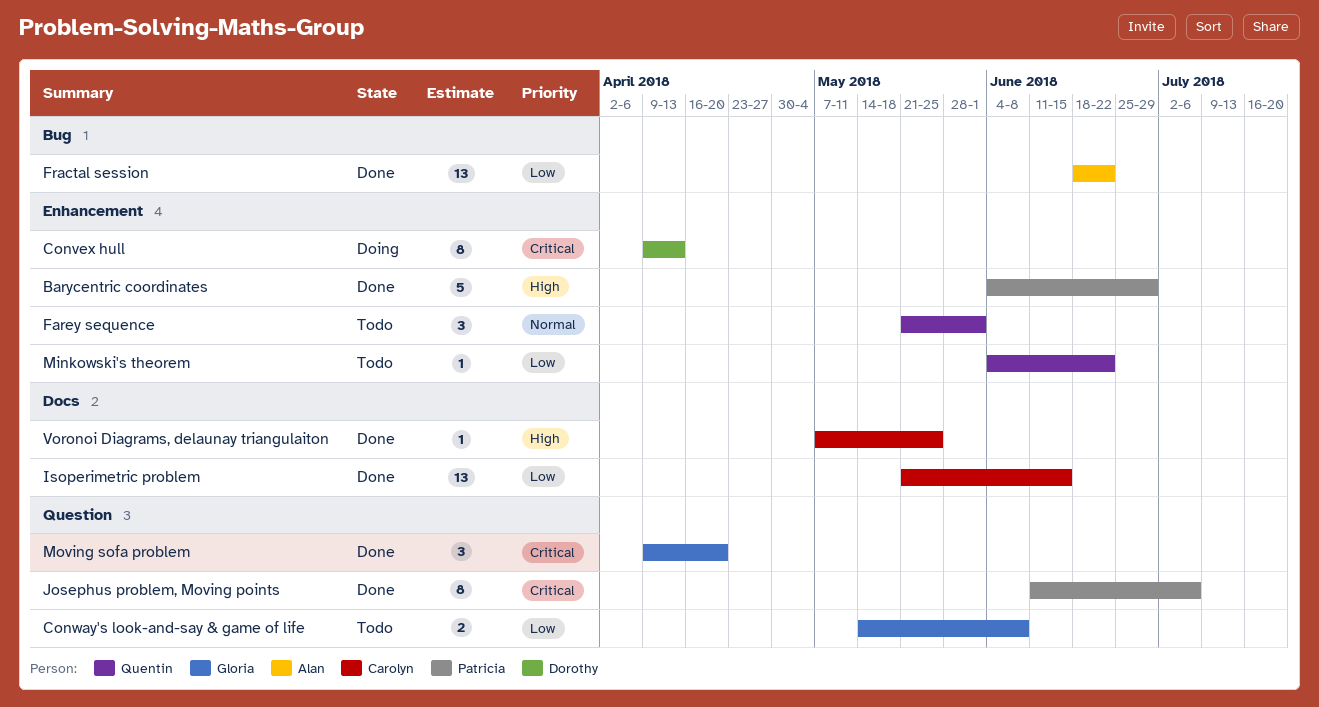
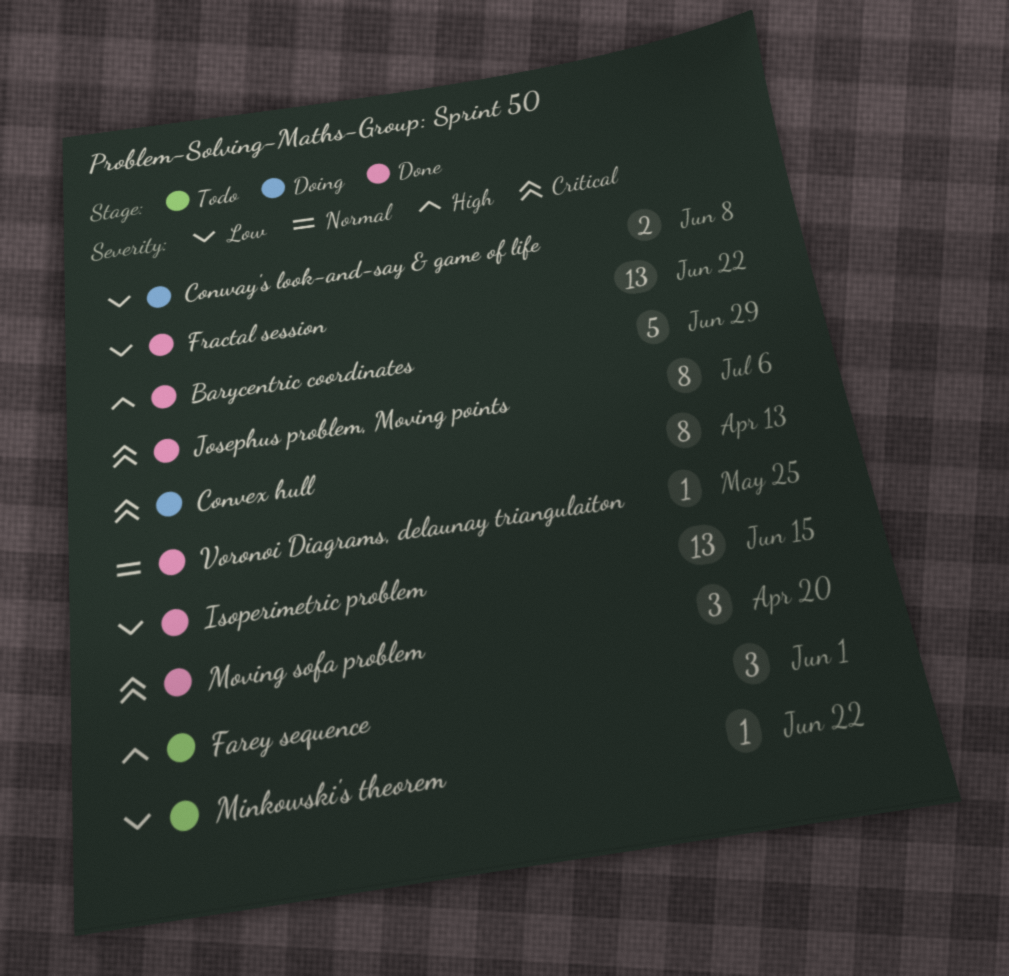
Conway's look-and-say & game of life, status: Todo -> Doing
Farey sequence, priority: Normal -> High
Voronoi Diagrams, delaunay triangulaiton, priority: High -> Normal

